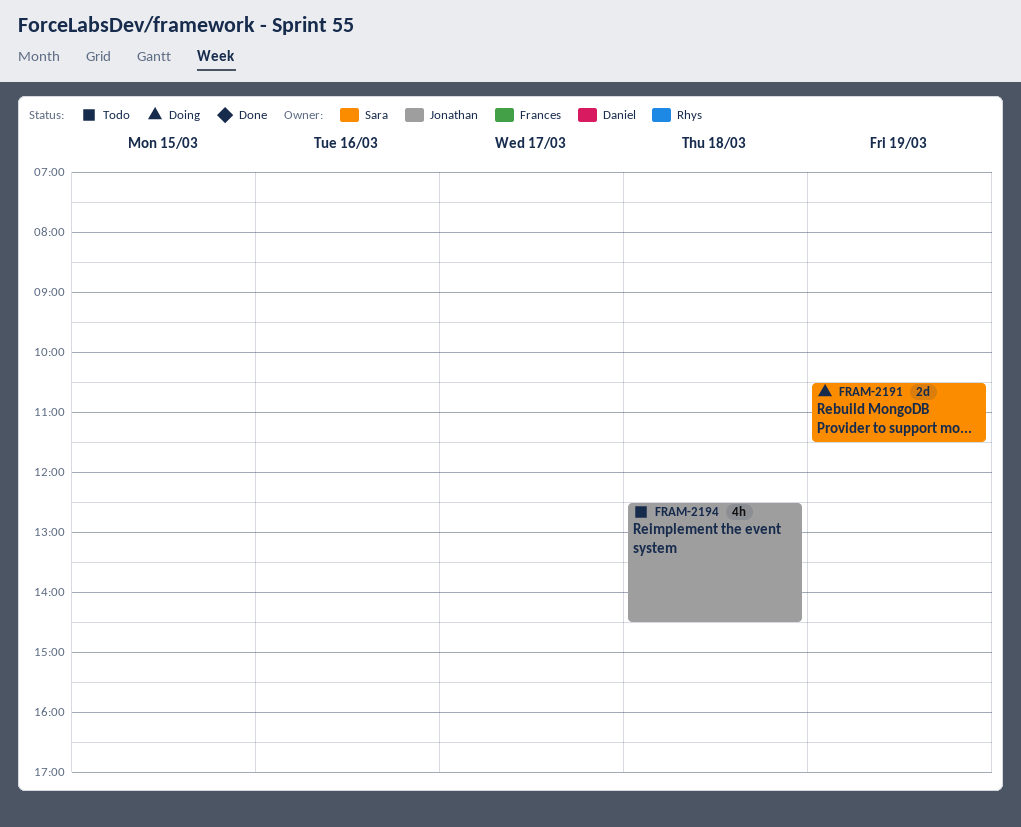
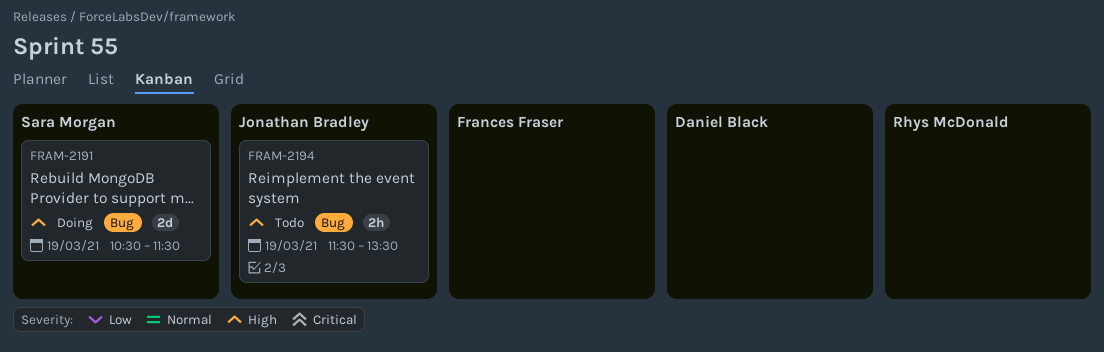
FRAM-2194, estimate: 4h -> 2h
FRAM-2194, day: Mar 18 -> Mar 19
FRAM-2194, begins: 12:30 -> 11:30
FRAM-2194, ends: 14:30 -> 13:30

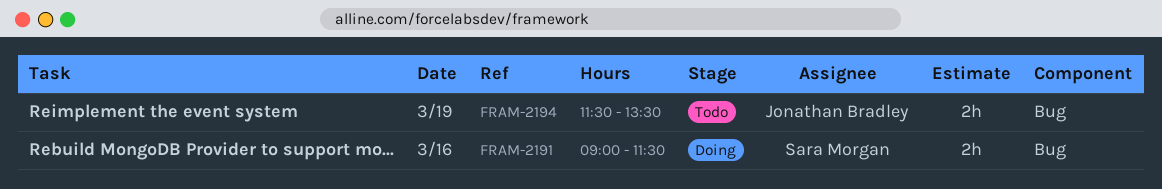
FRAM-2191, estimate: 2d -> 2h
FRAM-2191, day: Mar 19 -> Mar 16
FRAM-2191, begins: 10:30 -> 09:00

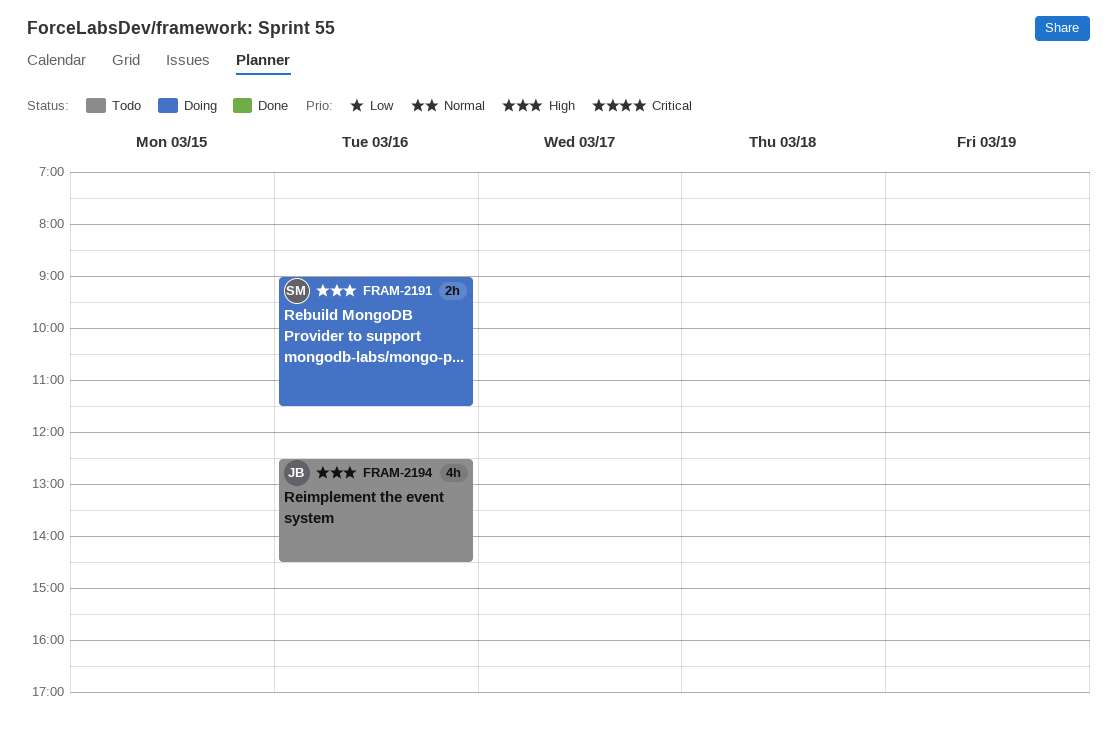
FRAM-2194, estimate: 2h -> 4h
FRAM-2194, day: Mar 19 -> Mar 16
FRAM-2194, begins: 11:30 -> 12:30
FRAM-2194, ends: 13:30 -> 14:30

